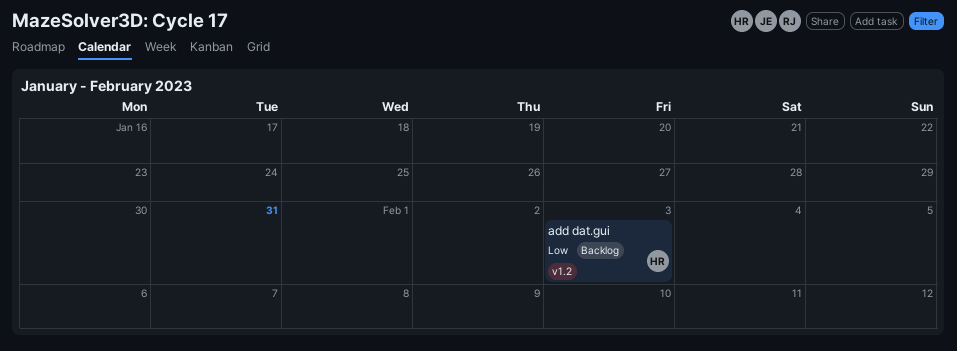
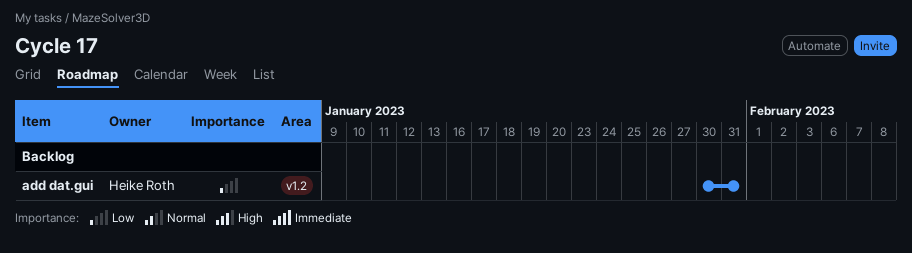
add dat.gui, due: Feb 3 -> Jan 31

